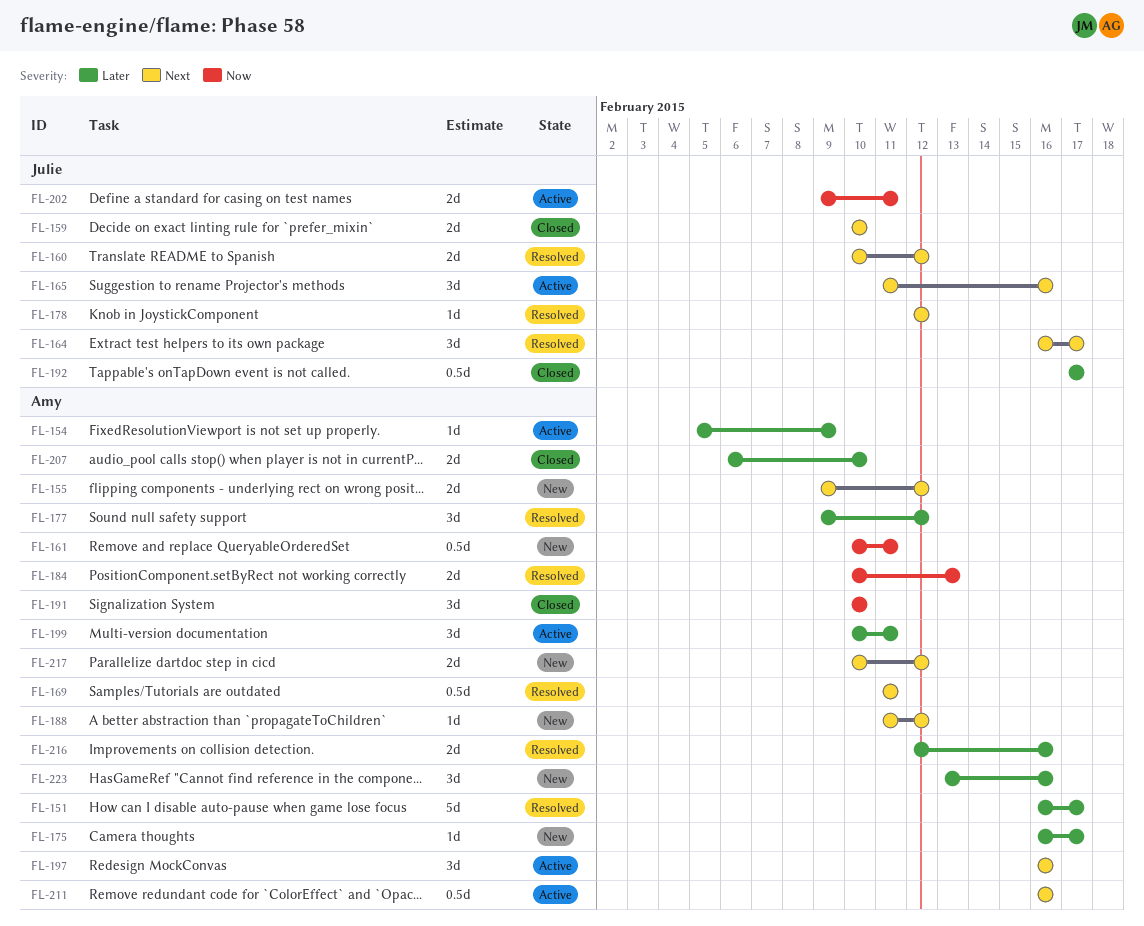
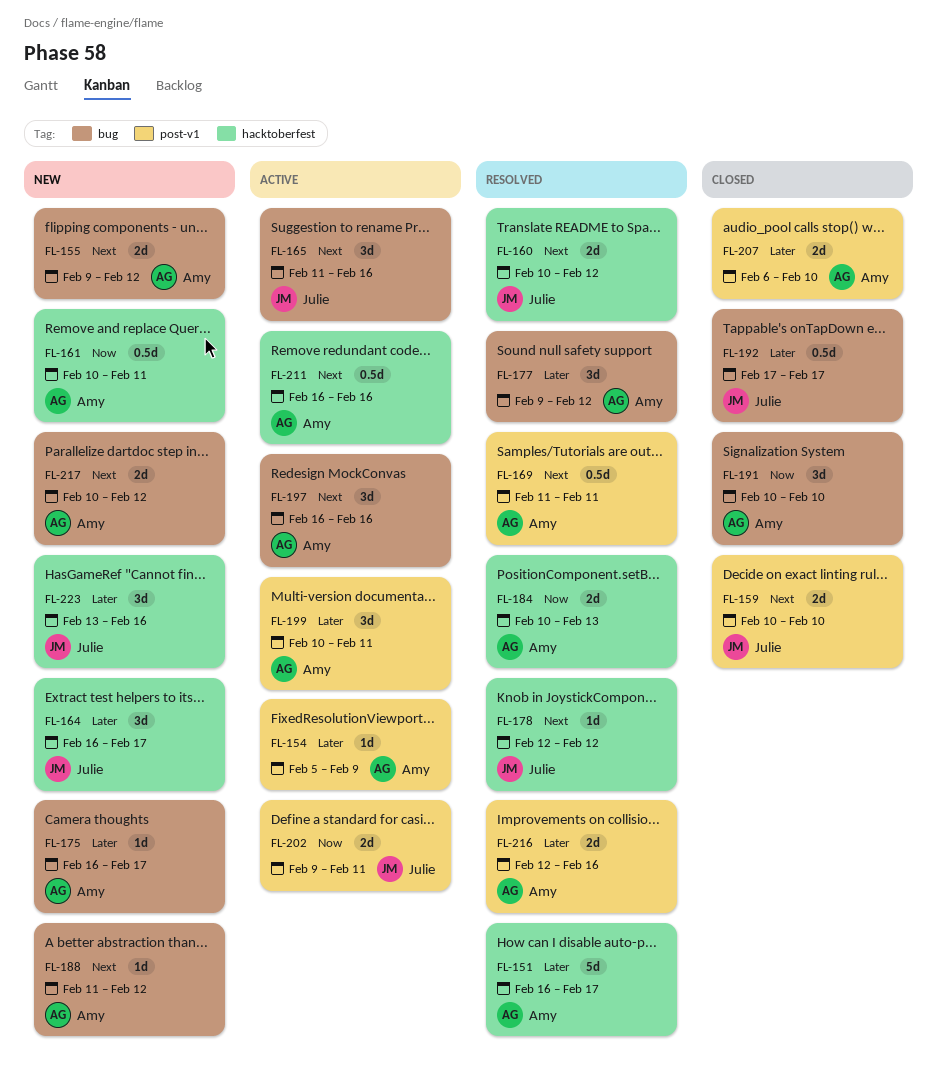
FL-164, status: Resolved -> New
FL-164, priority: Next -> Later
FL-223, owner: Amy -> Julie

